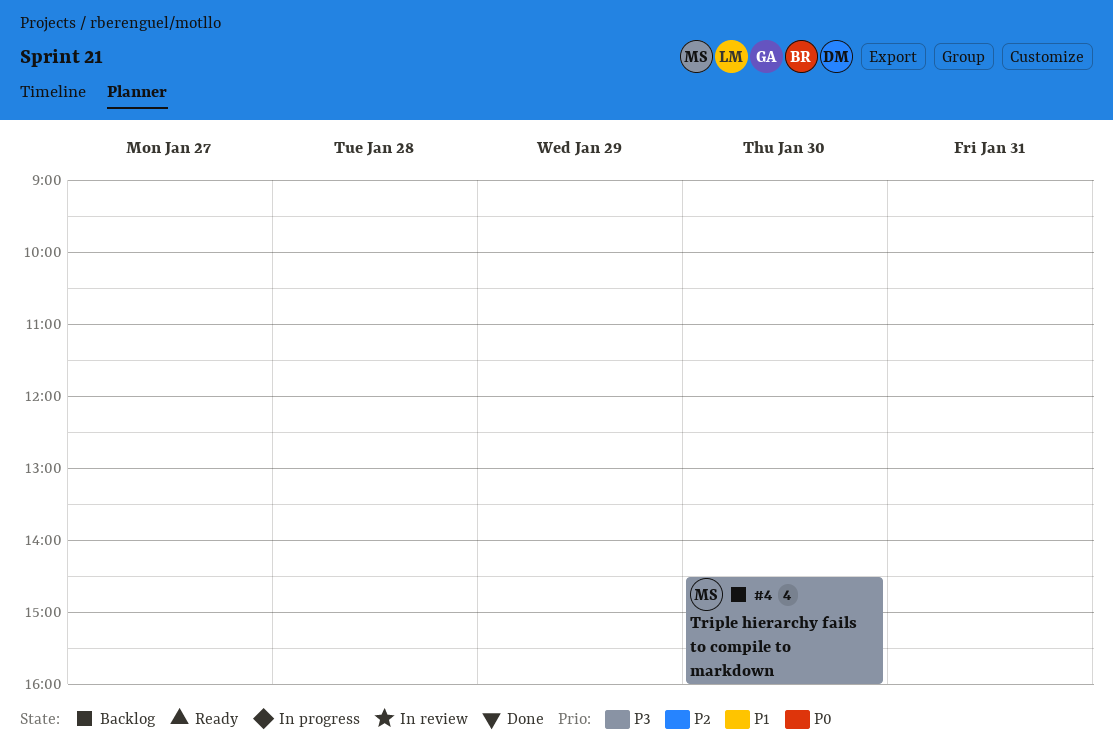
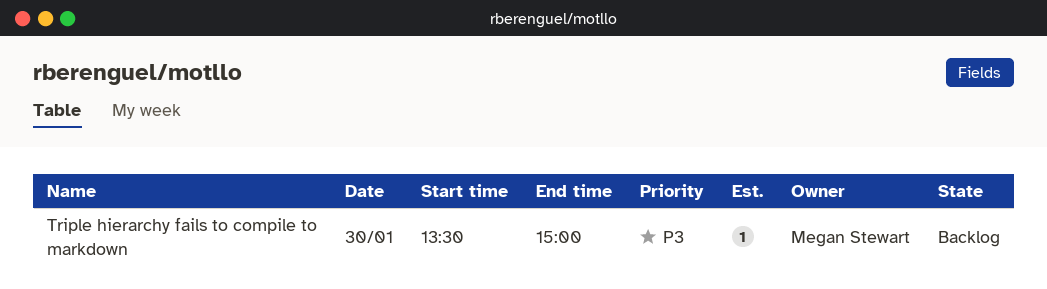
Triple hierarchy fails to compile to markdown, estimate: 4 -> 1
Triple hierarchy fails to compile to markdown, begins: 14:30 -> 13:30
Triple hierarchy fails to compile to markdown, ends: 16:00 -> 15:00

